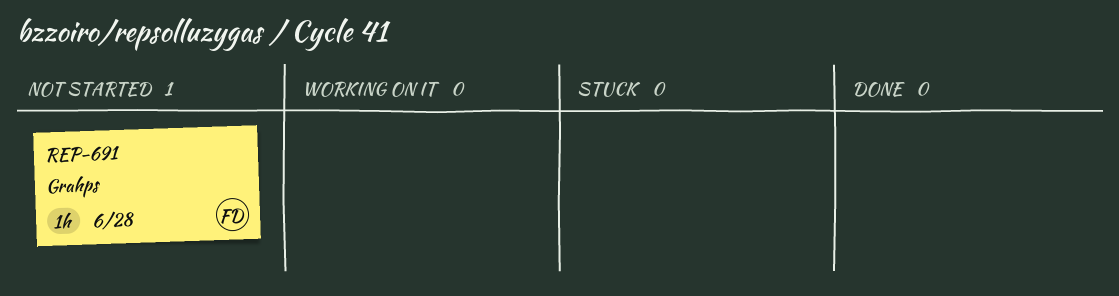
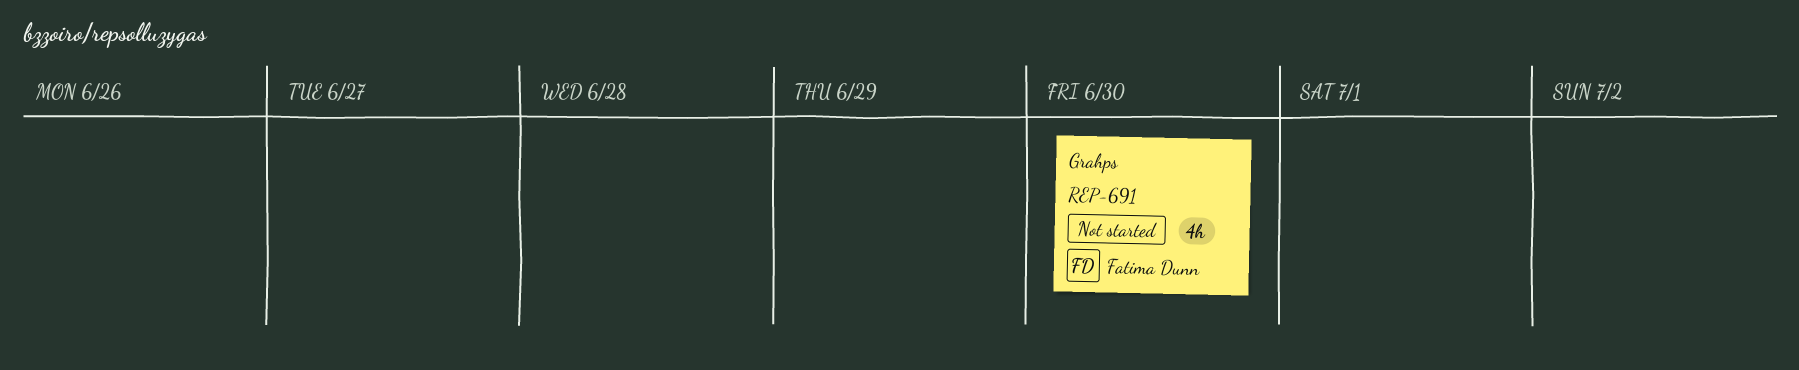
REP-691, estimate: 1h -> 4h
REP-691, due: Jun 28 -> Jun 30

